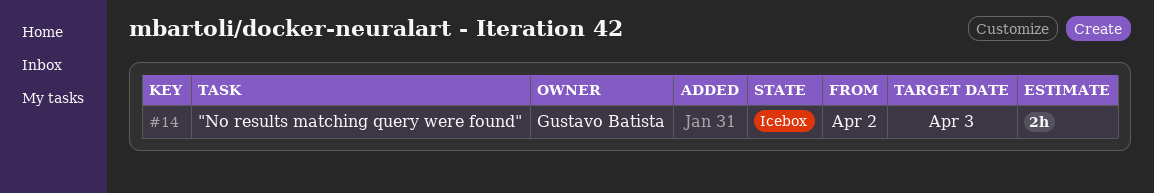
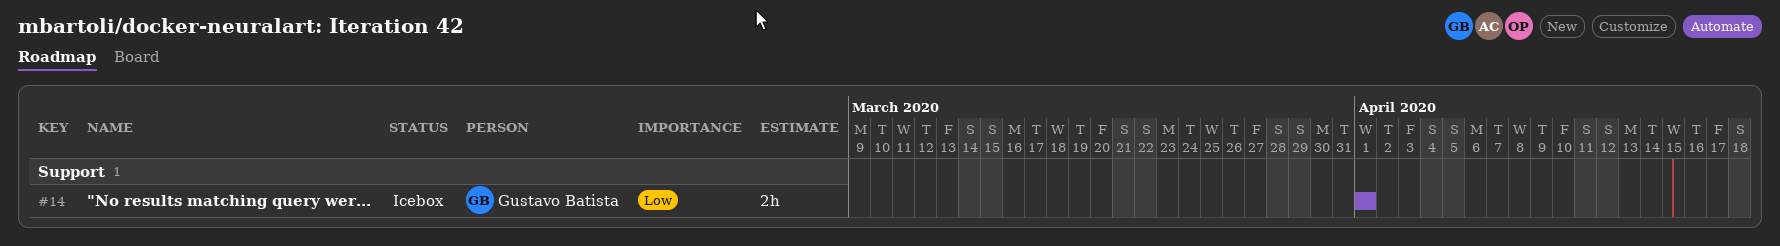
#14, start: Apr 2 -> Apr 1
#14, due: Apr 3 -> Apr 1

